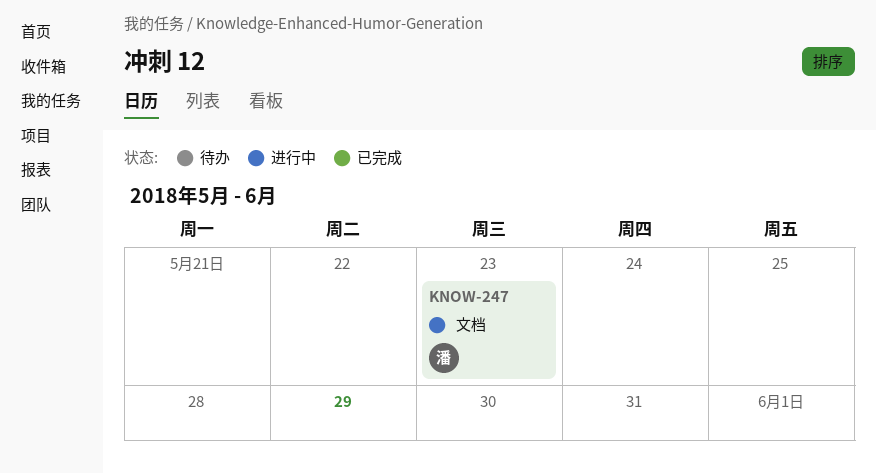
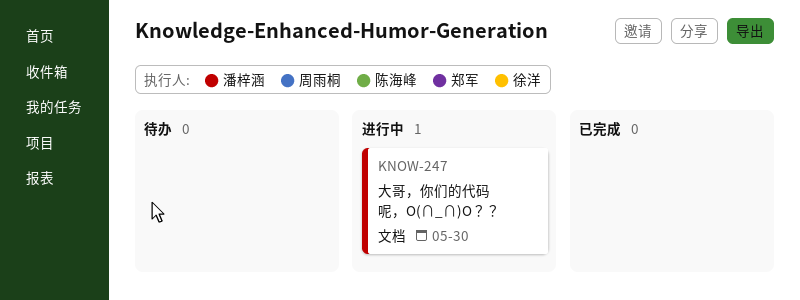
KNOW-247, due: May 23 -> May 30

